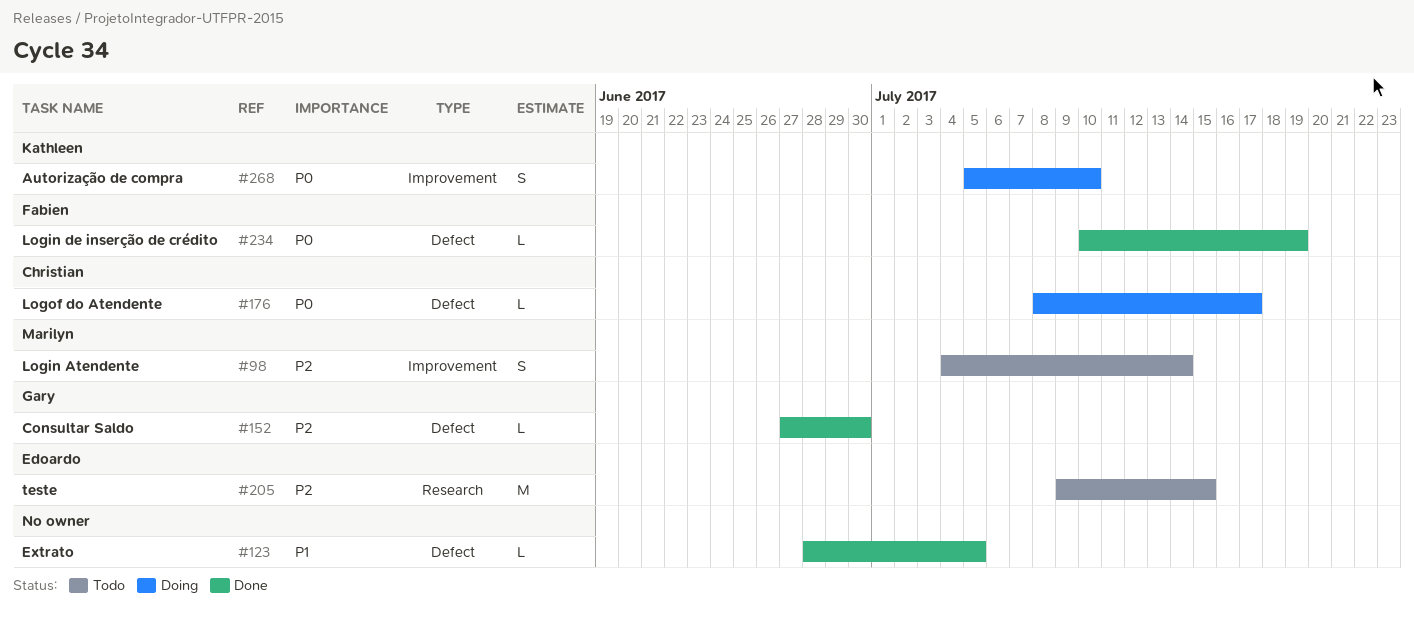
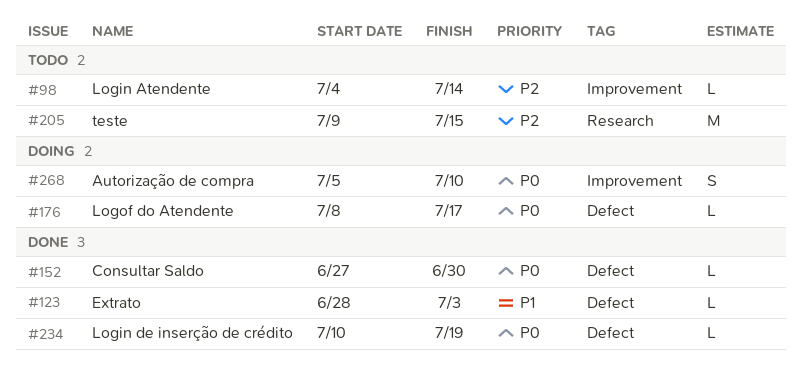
#98, estimate: S -> L
#123, due: Jul 5 -> Jul 3
#152, priority: P2 -> P0

